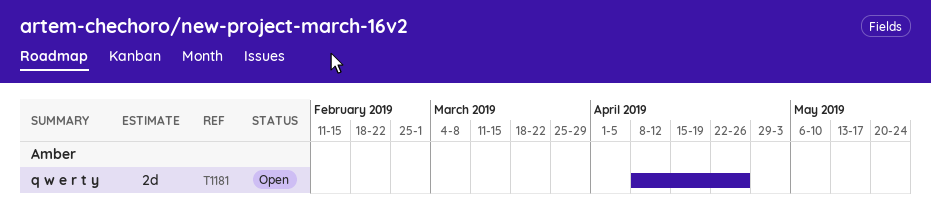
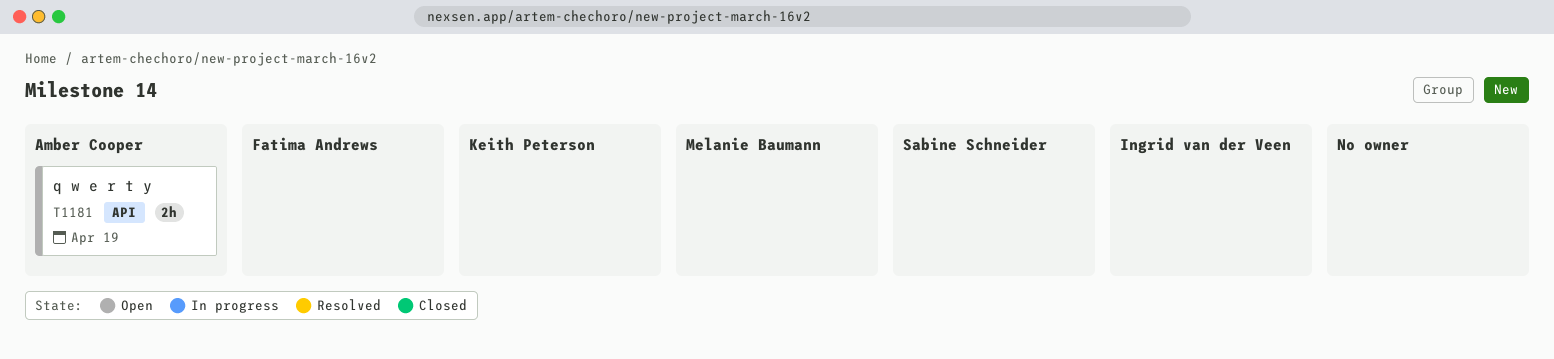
T1181, estimate: 2d -> 2h
T1181, due: Apr 26 -> Apr 19

